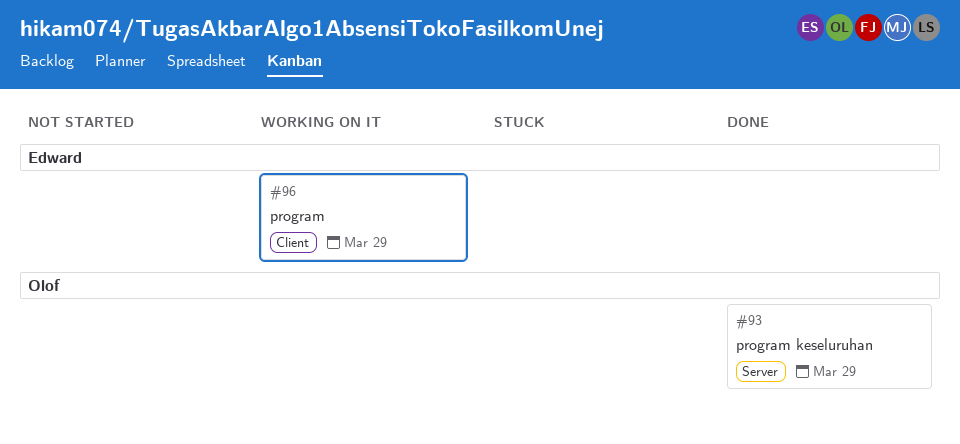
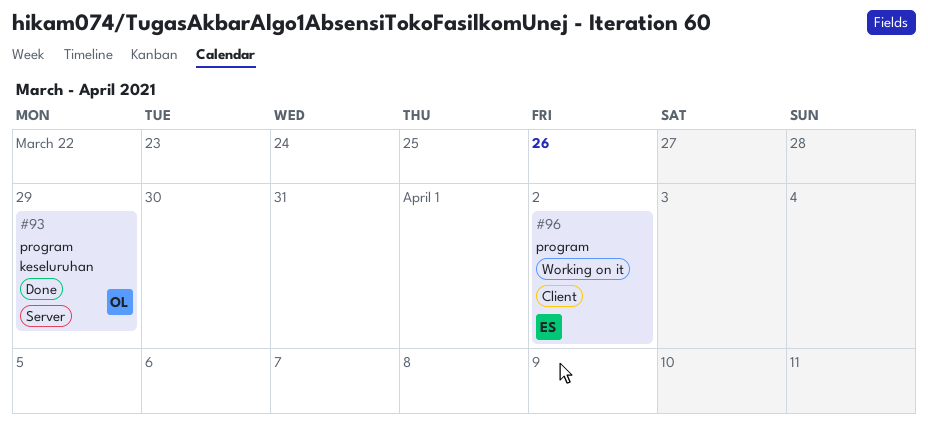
#96, due: Mar 29 -> Apr 2

